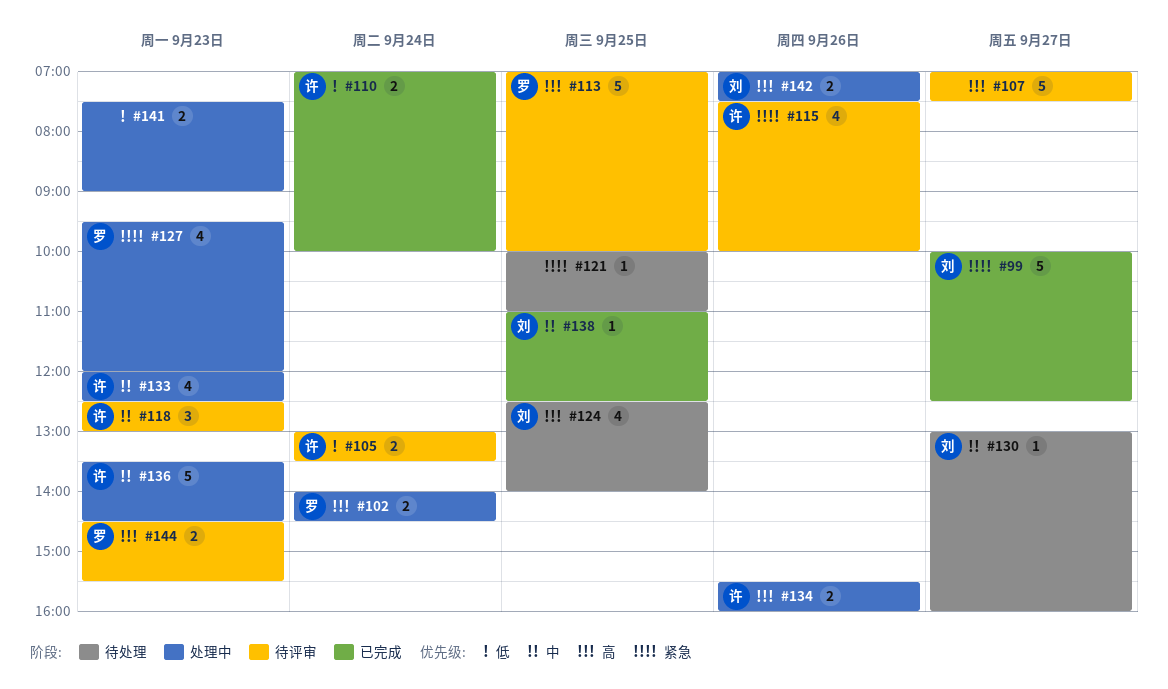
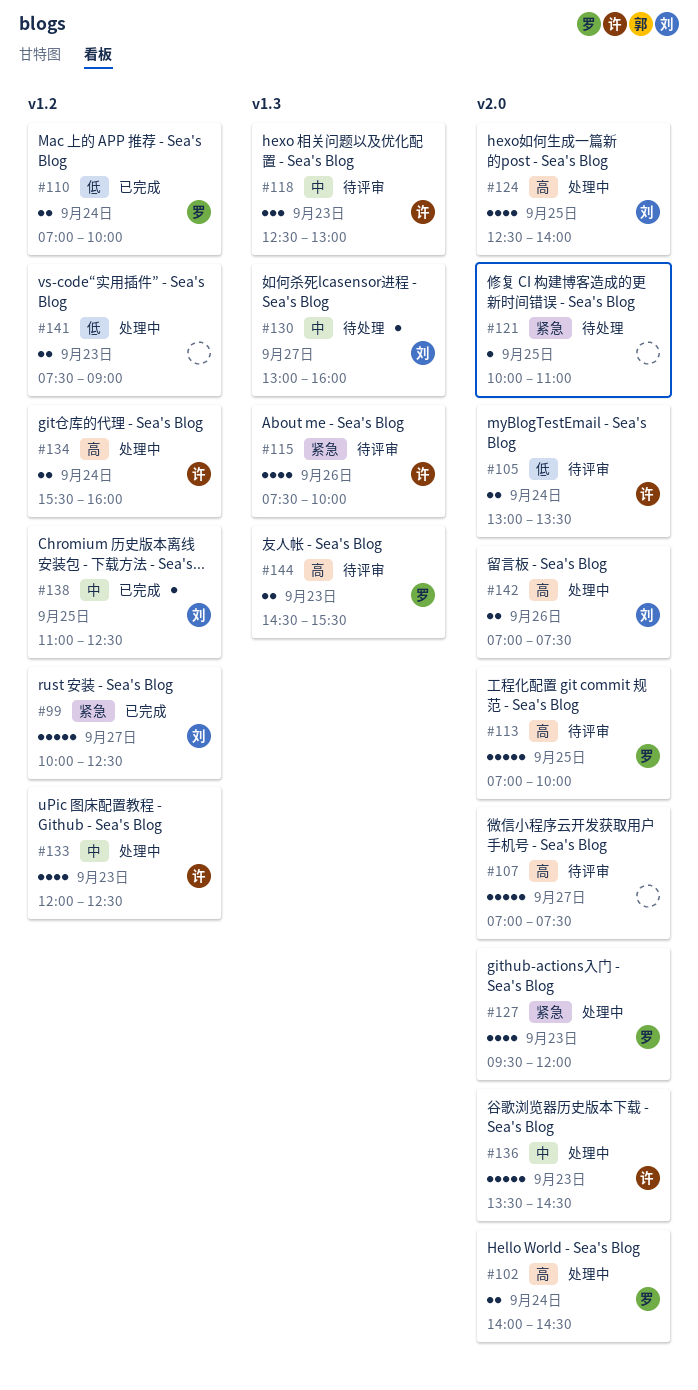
#110, owner: 许 -> 罗
#124, status: 待处理 -> 处理中
#134, day: Sep 26 -> Sep 24

